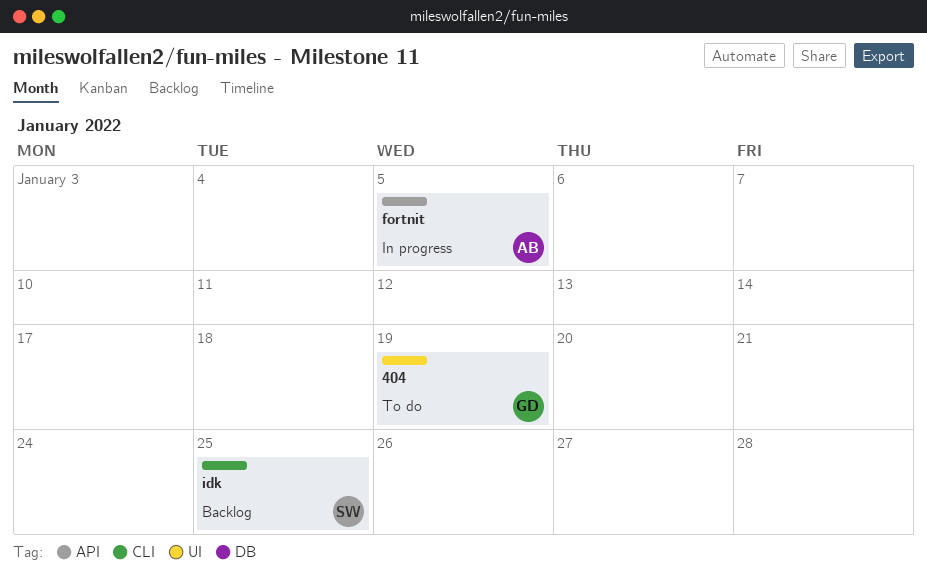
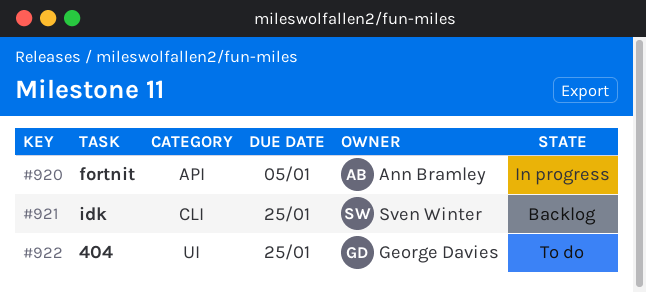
404, due: Jan 19 -> Jan 25

